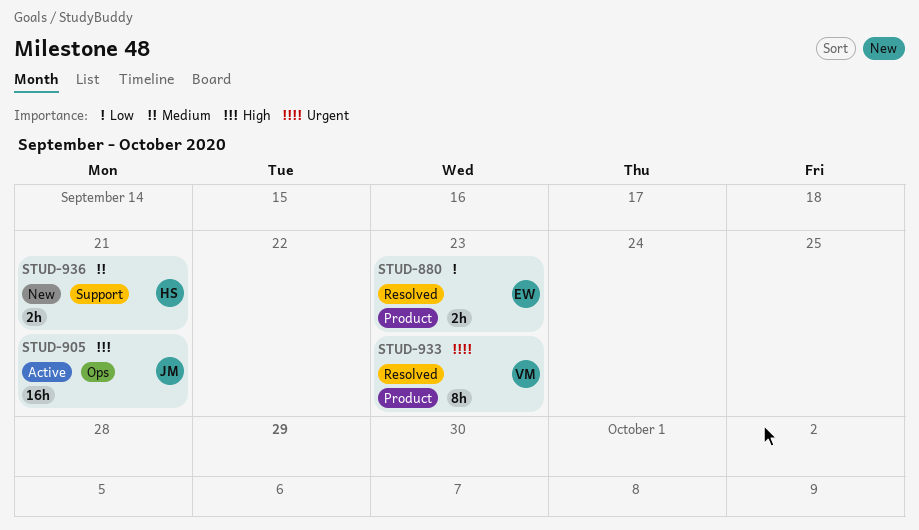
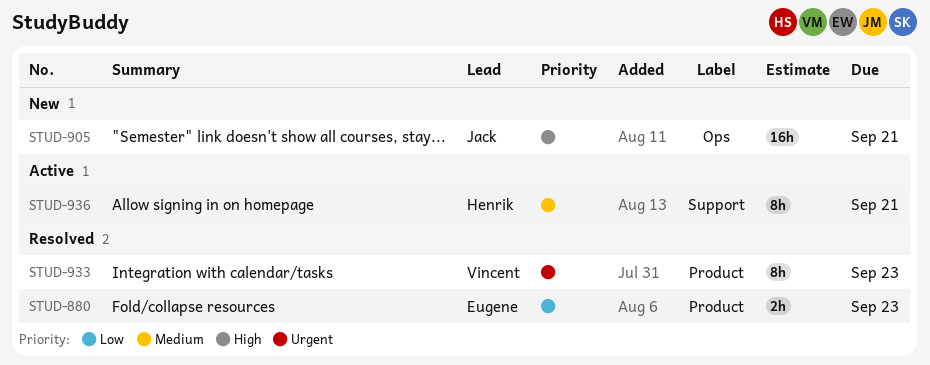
STUD-905, status: Active -> New
STUD-936, status: New -> Active
STUD-936, estimate: 2h -> 8h

